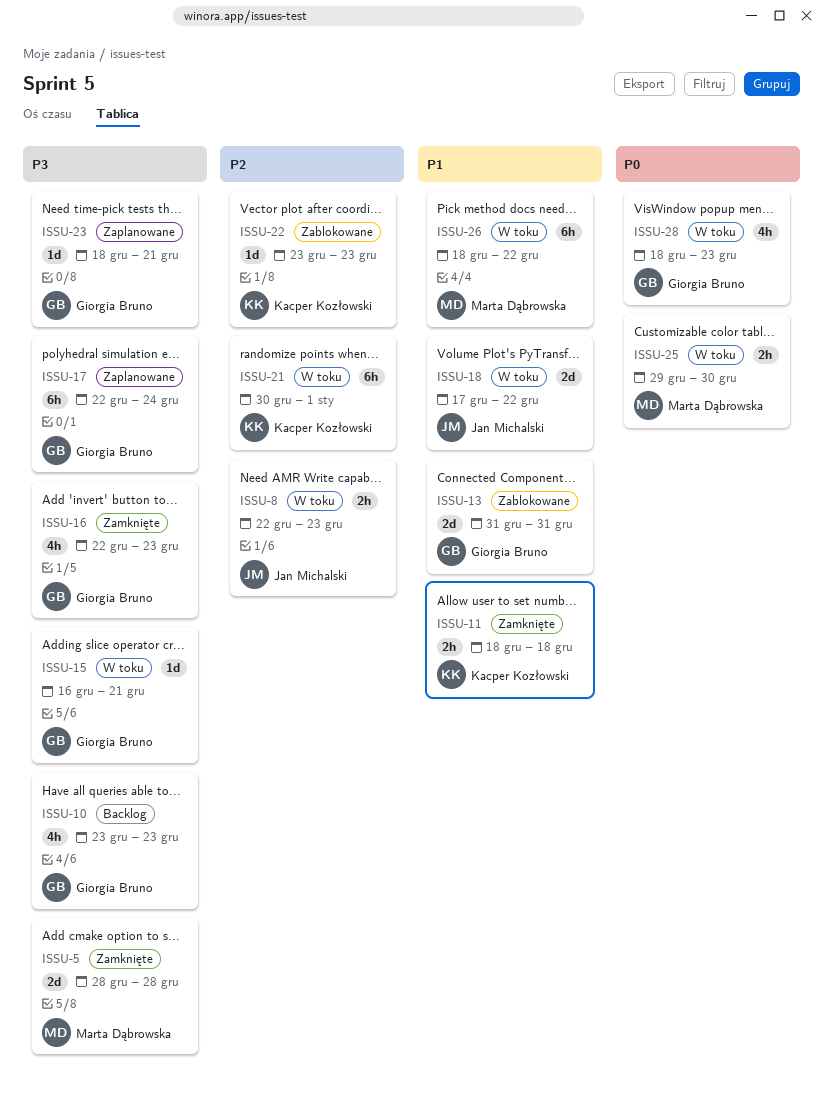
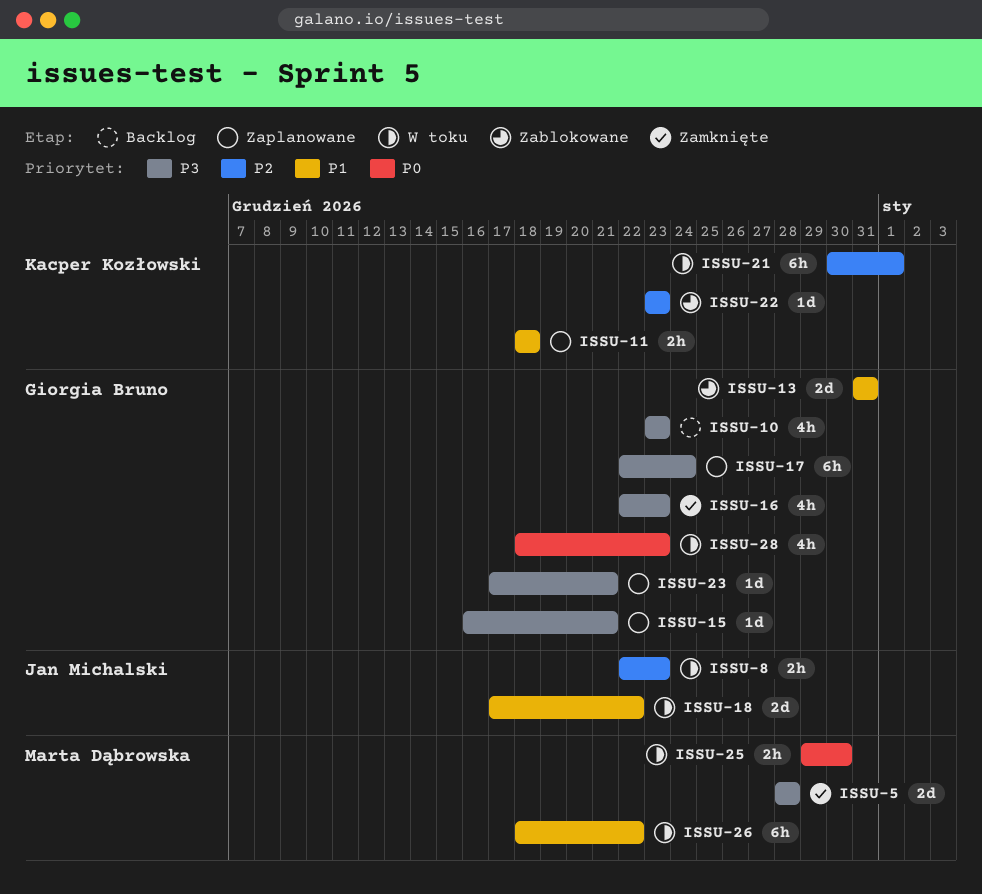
ISSU-11, status: Zamknięte -> Zaplanowane
ISSU-15, status: W toku -> Zaplanowane
ISSU-23, start: Dec 18 -> Dec 17

